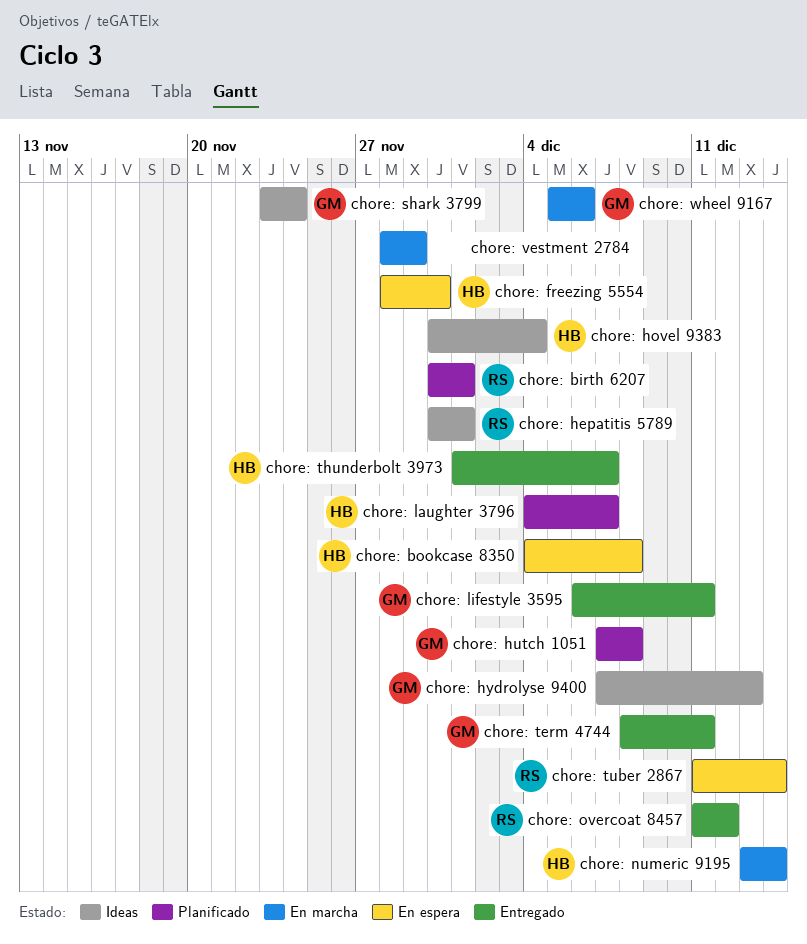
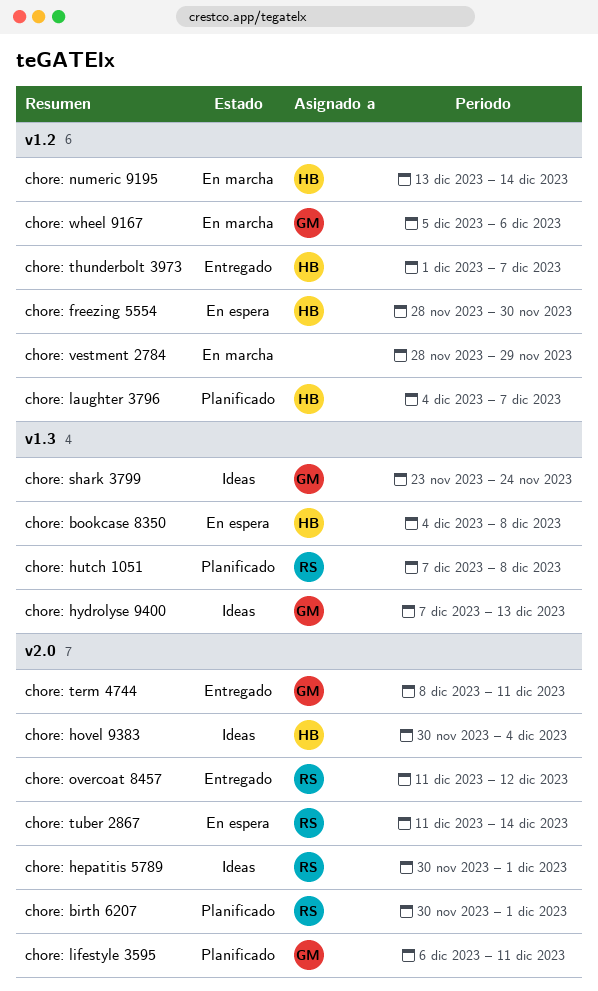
chore: hutch 1051, owner: GM -> RS
chore: lifestyle 3595, status: Entregado -> Planificado

